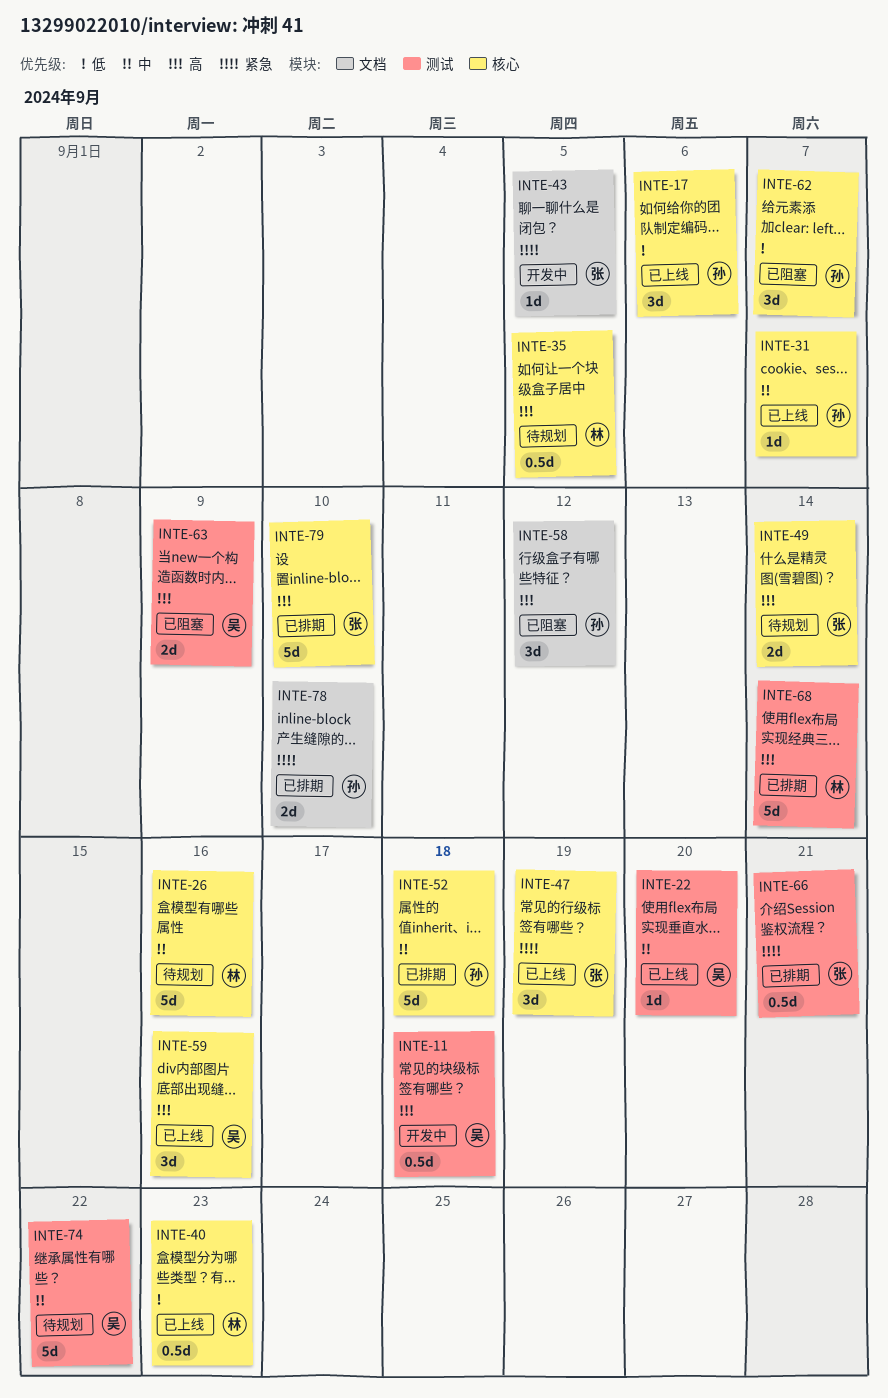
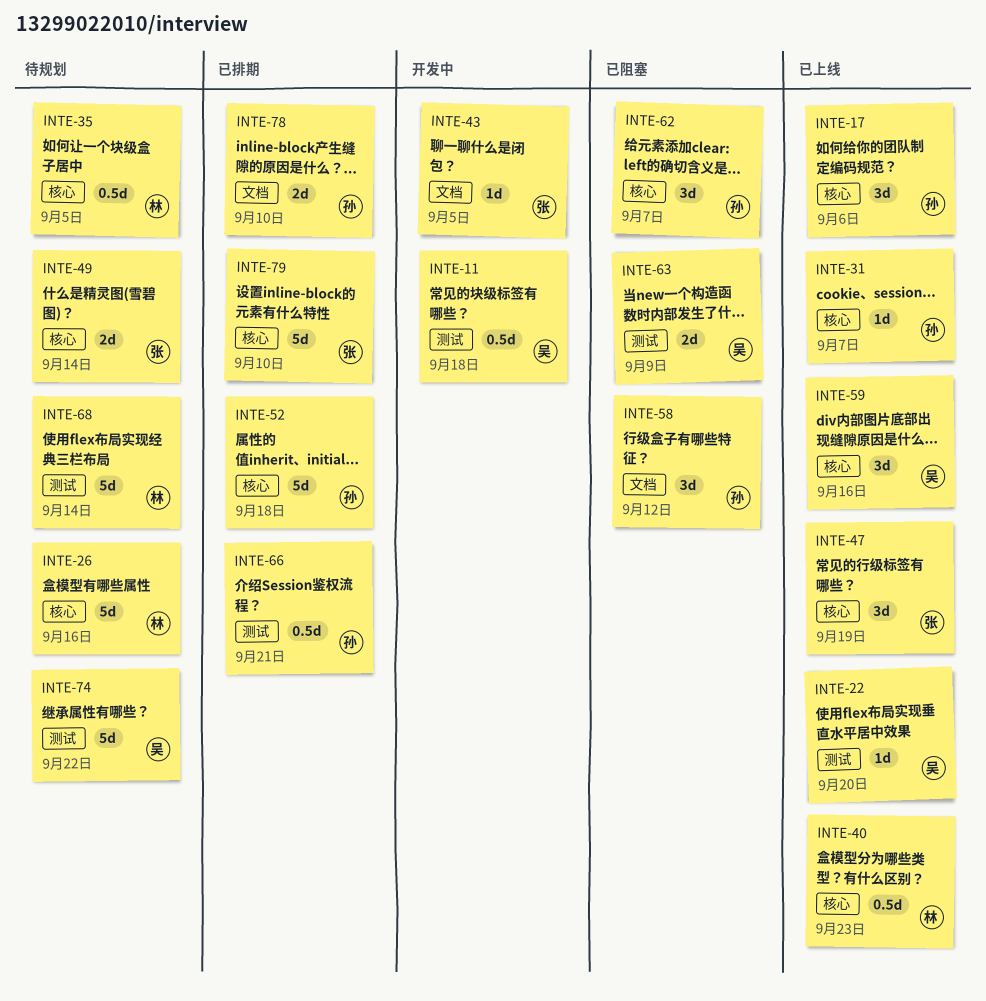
INTE-66, owner: 张 -> 孙
INTE-68, status: 已排期 -> 待规划

